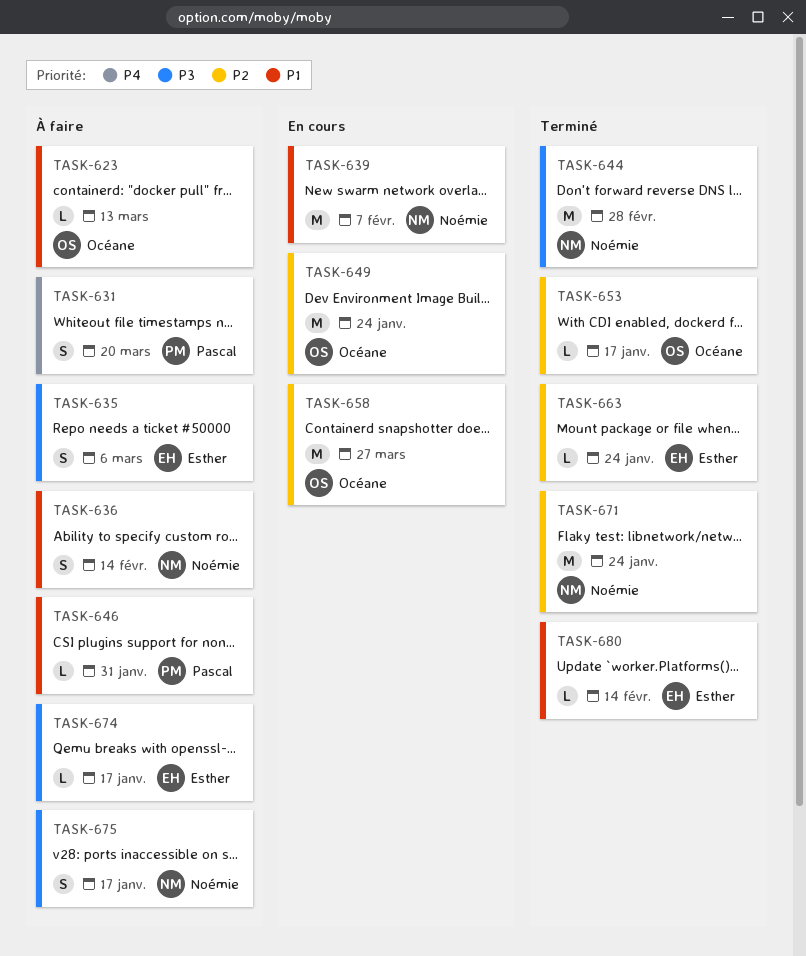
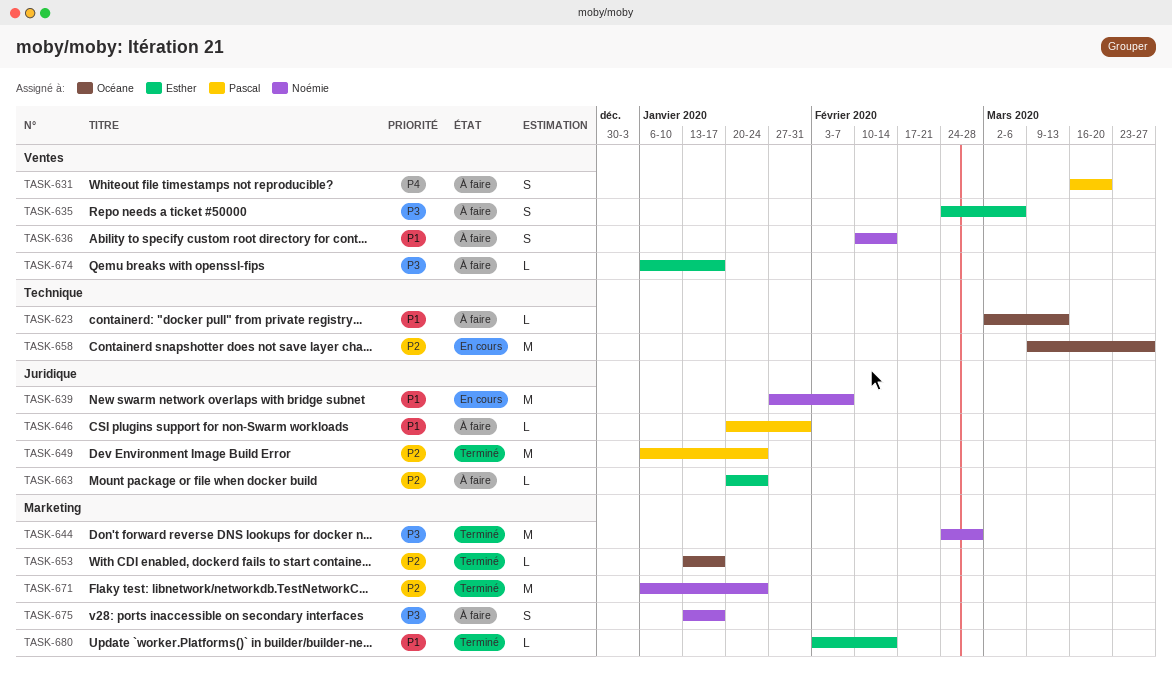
TASK-649, status: En cours -> Terminé
TASK-649, owner: Océane -> Pascal
TASK-663, status: Terminé -> À faire

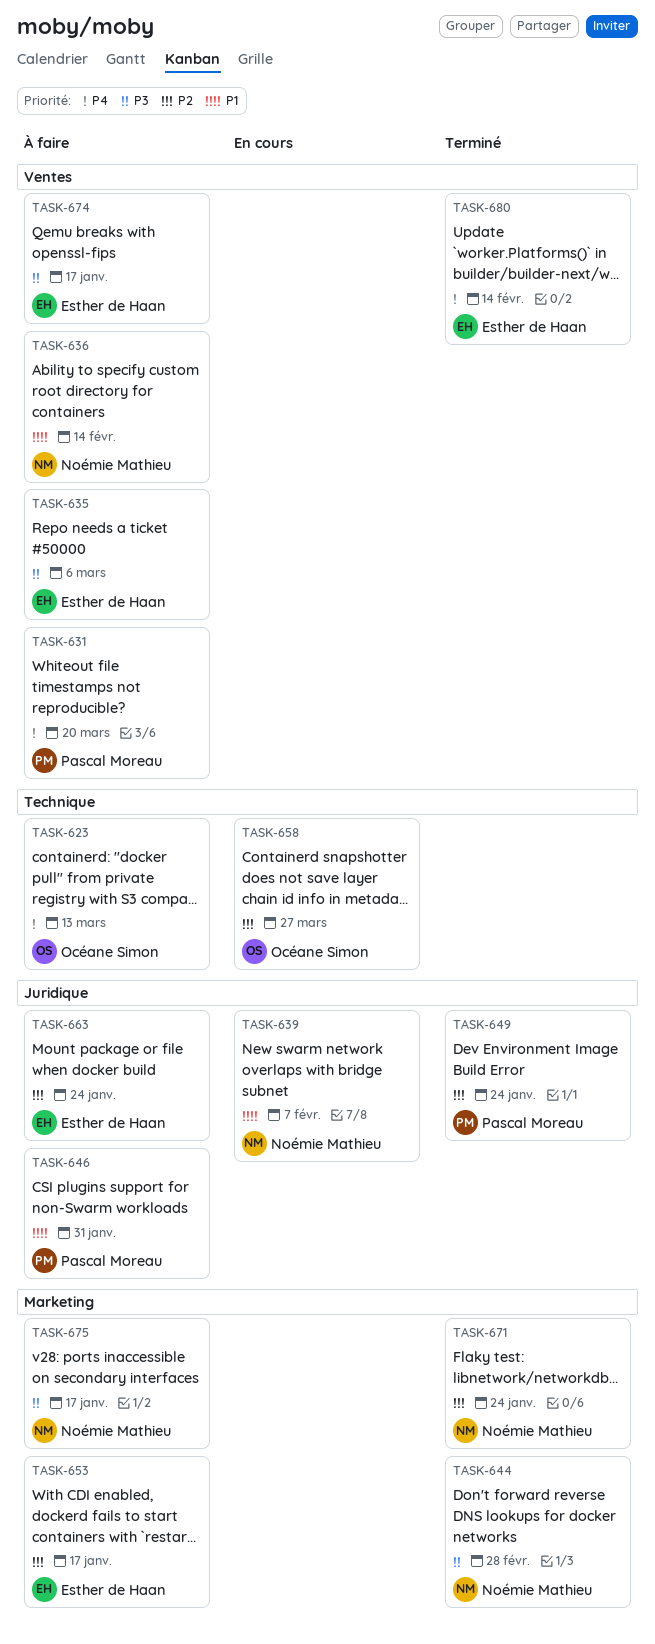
TASK-623, priority: P1 -> P4
TASK-653, status: Terminé -> À faire
TASK-653, owner: Océane Simon -> Esther de Haan
TASK-680, priority: P1 -> P4
TASK-680, label: Marketing -> Ventes

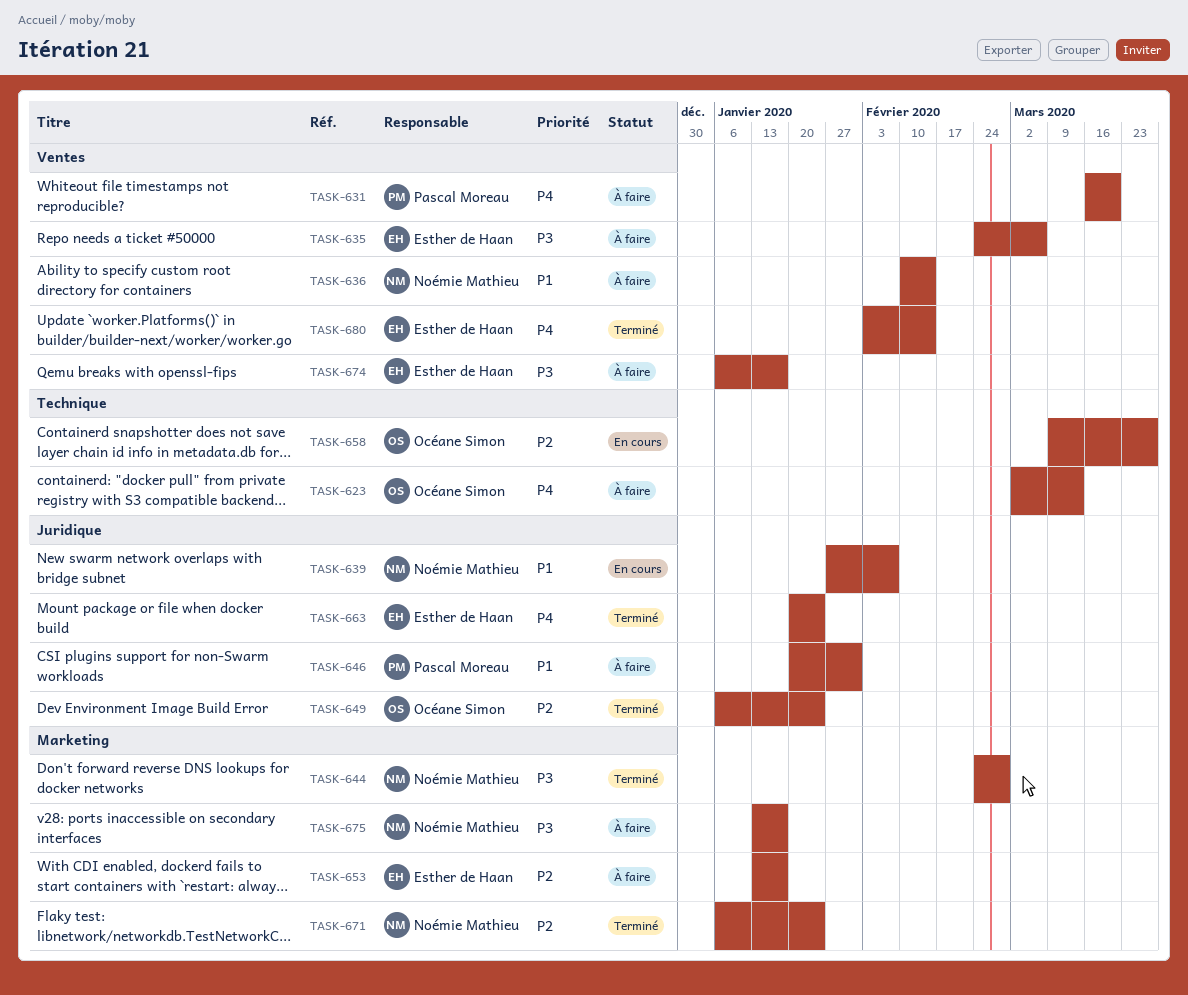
TASK-649, owner: Pascal Moreau -> Océane Simon
TASK-663, status: À faire -> Terminé
TASK-663, priority: P2 -> P4

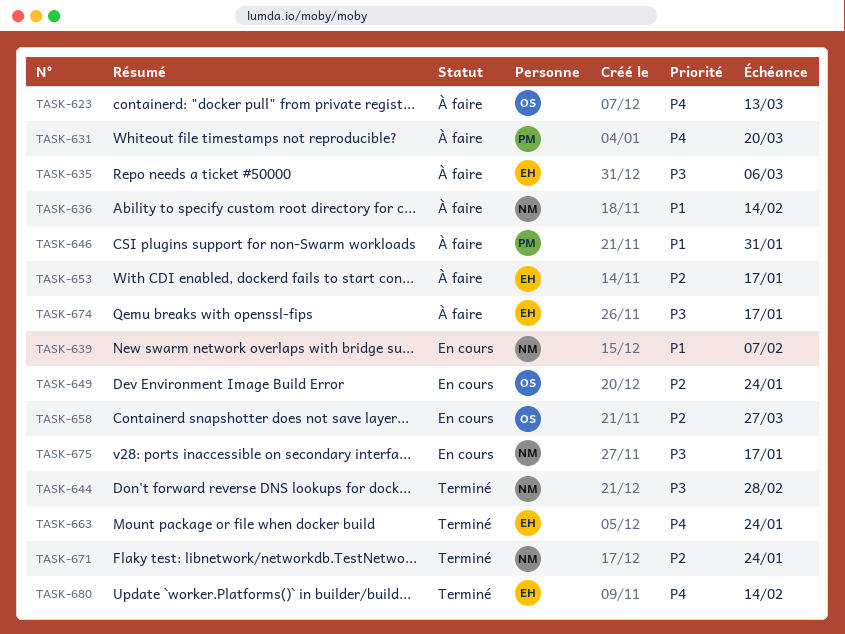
TASK-649, status: Terminé -> En cours
TASK-675, status: À faire -> En cours

